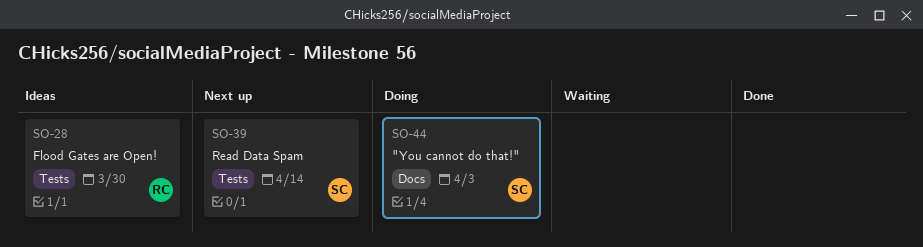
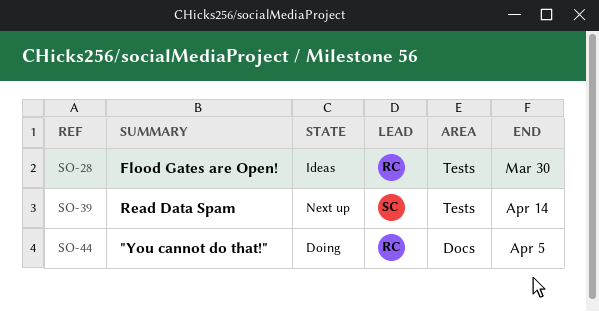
SO-44, owner: SC -> RC
SO-44, due: Apr 3 -> Apr 5

